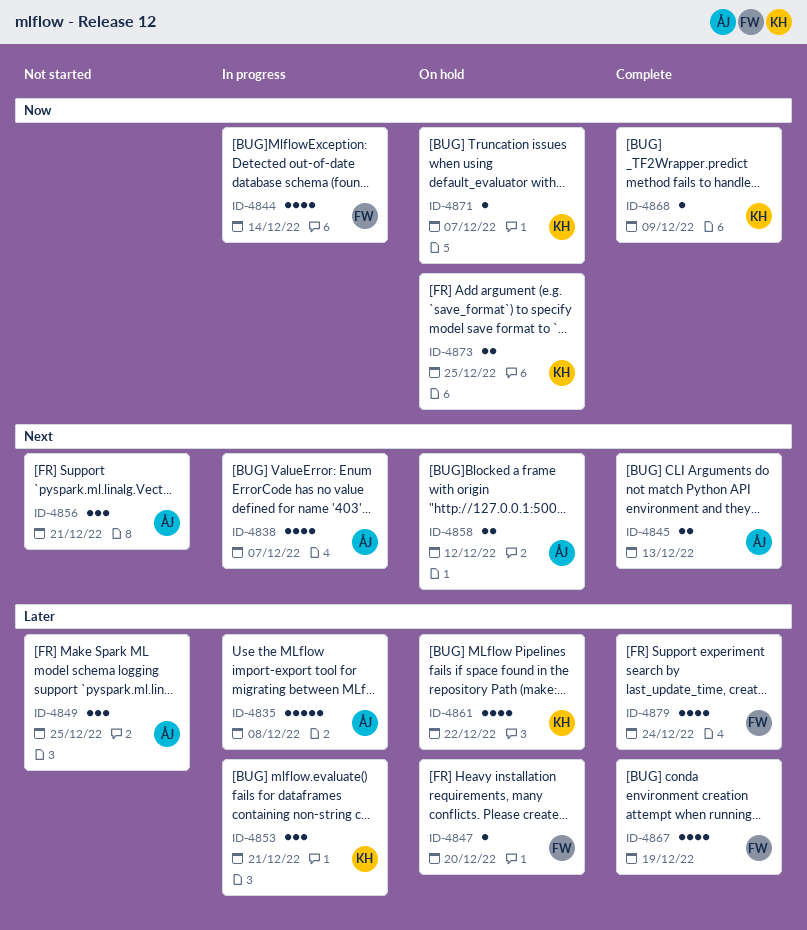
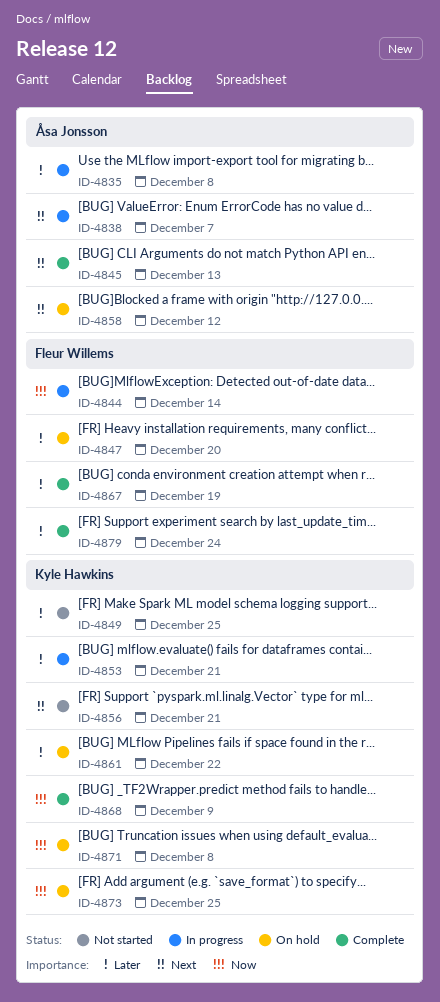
ID-4849, owner: Åsa Jonsson -> Kyle Hawkins
ID-4856, owner: Åsa Jonsson -> Kyle Hawkins
ID-4871, due: Dec 7 -> Dec 8

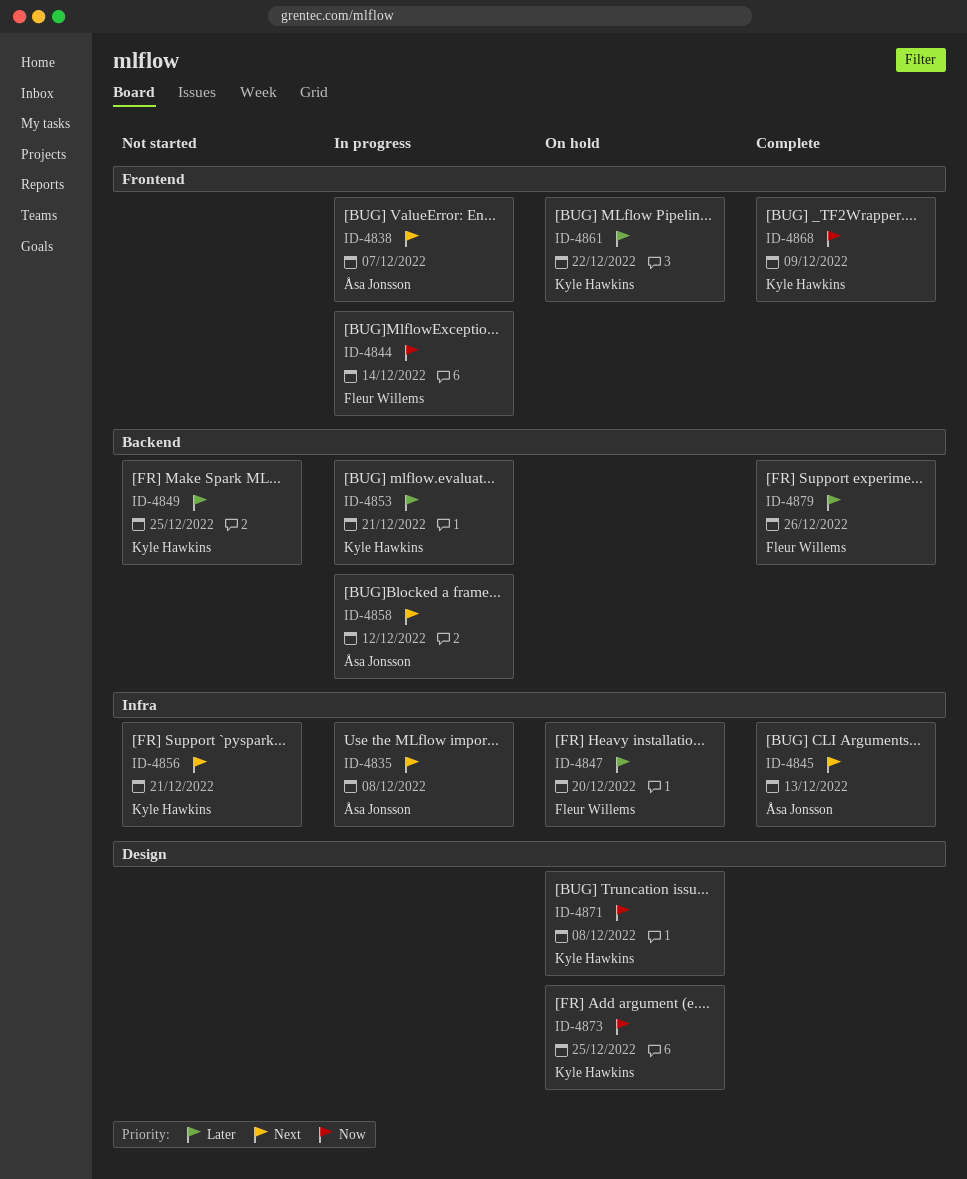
ID-4835, priority: Later -> Next
ID-4858, status: On hold -> In progress
ID-4867: present -> none
ID-4879, due: Dec 24 -> Dec 26

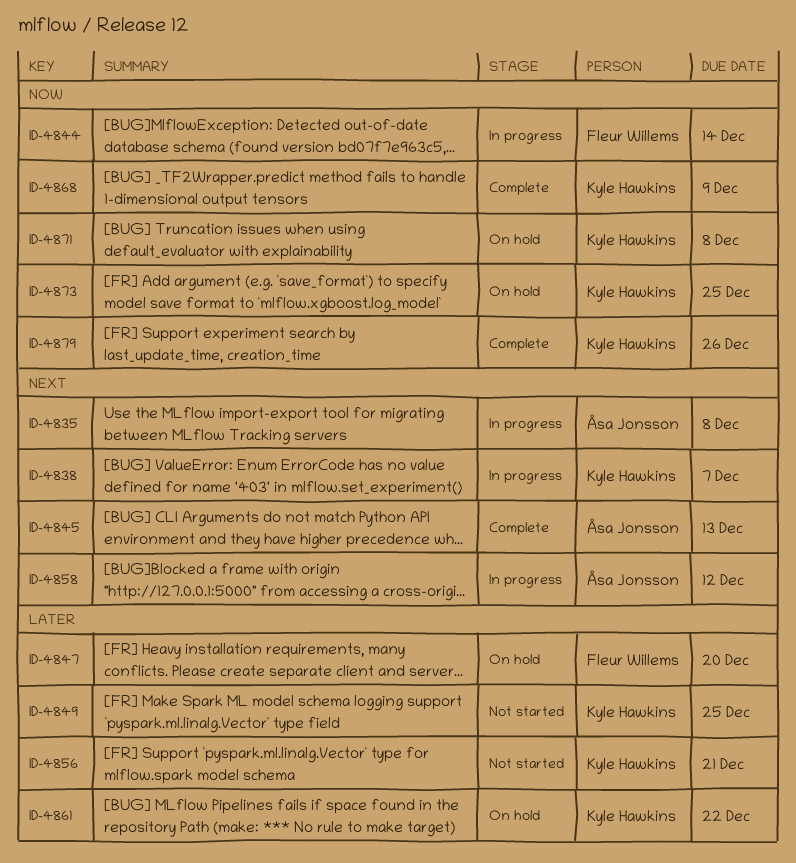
ID-4838, owner: Åsa Jonsson -> Kyle Hawkins
ID-4853: present -> none
ID-4856, priority: Next -> Later
ID-4879, owner: Fleur Willems -> Kyle Hawkins
ID-4879, priority: Later -> Now

